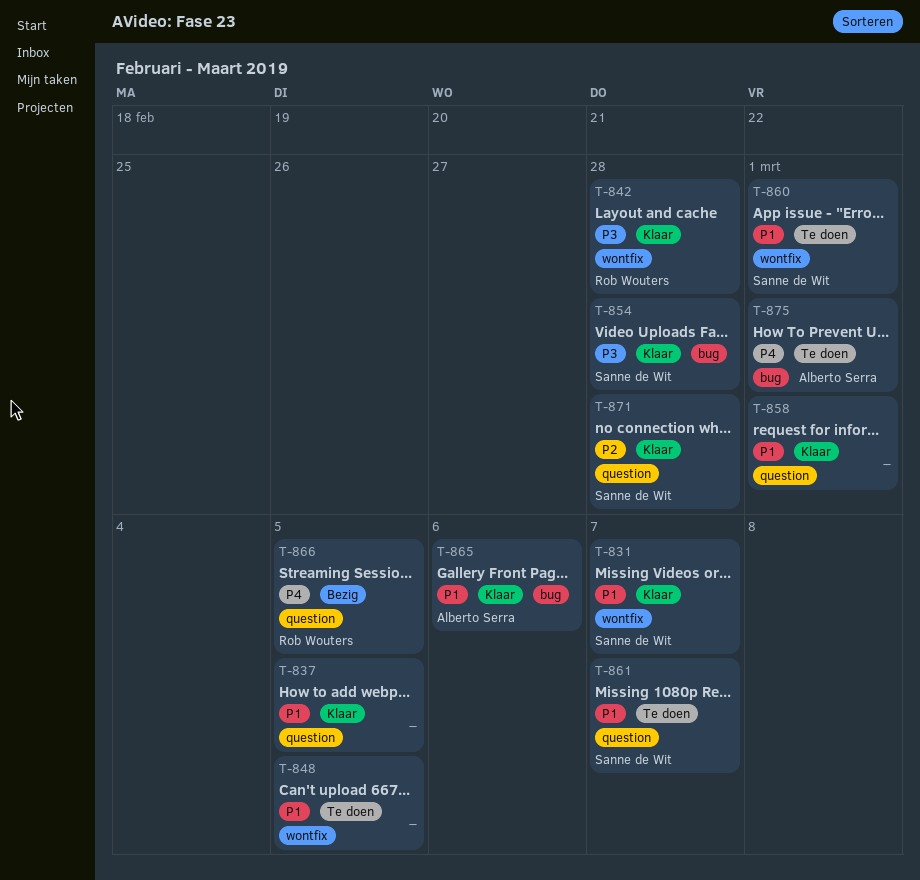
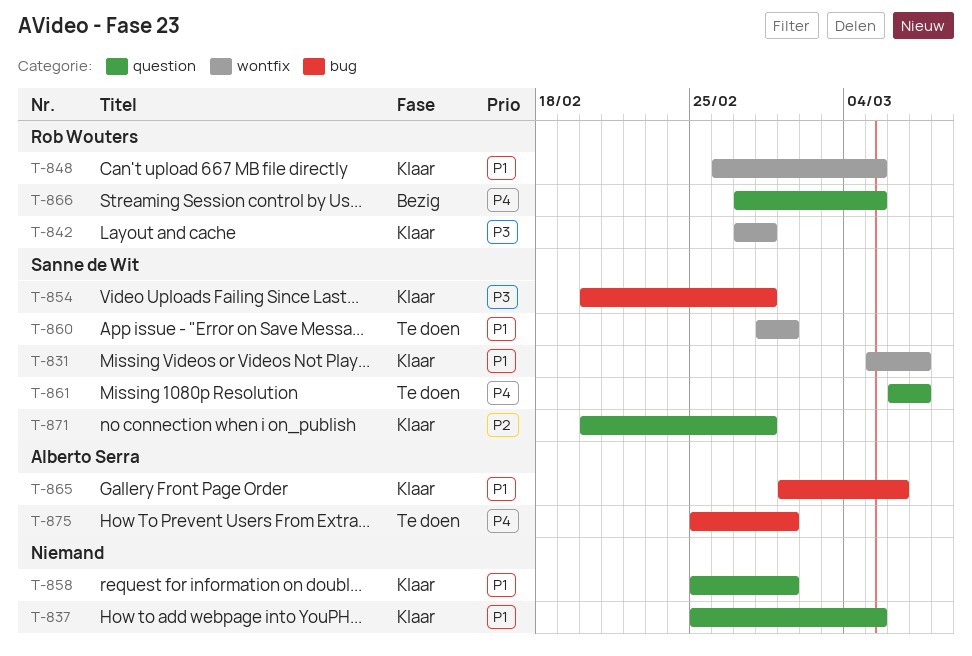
T-848, status: Te doen -> Klaar
T-848, owner: none -> Rob Wouters
T-861, priority: P1 -> P4

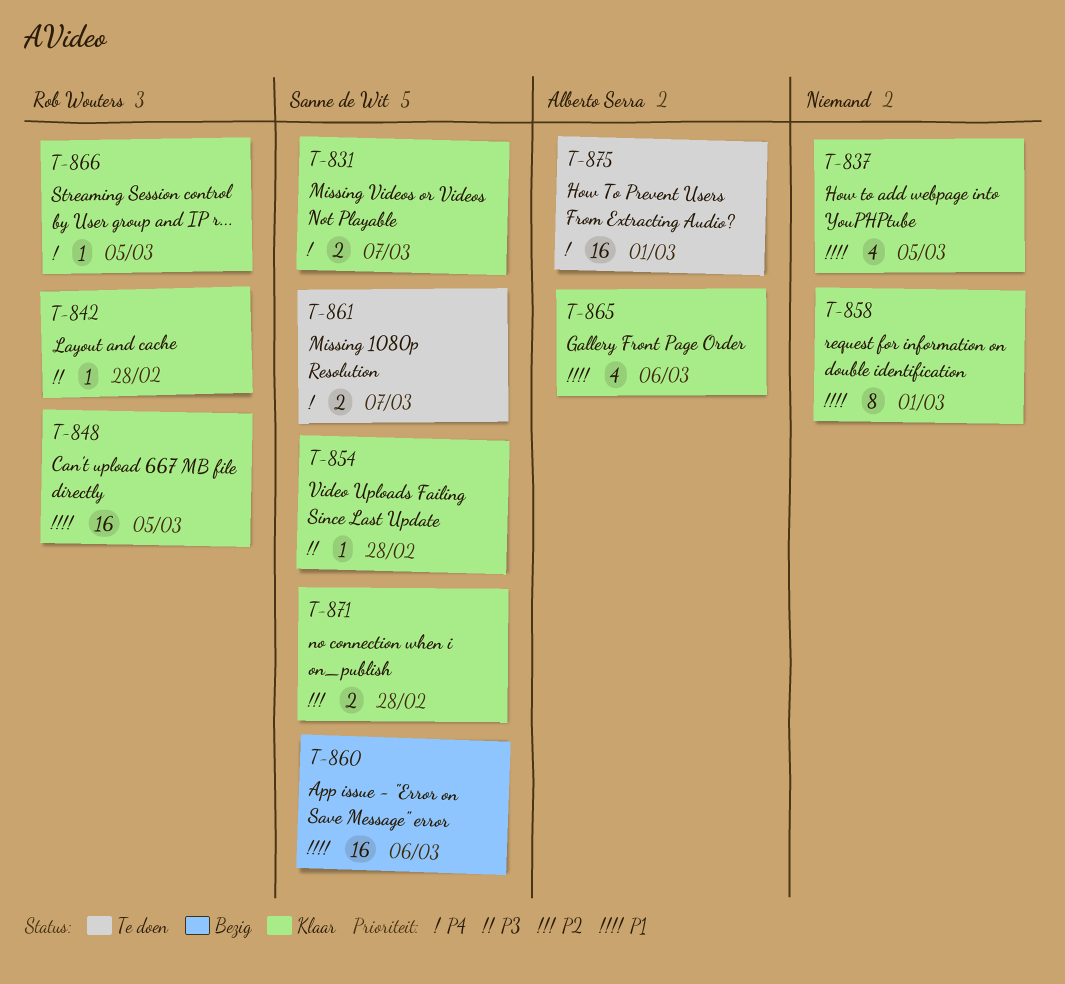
T-831, priority: P1 -> P4
T-860, status: Te doen -> Bezig
T-860, due: Mar 1 -> Mar 6
T-866, status: Bezig -> Klaar

